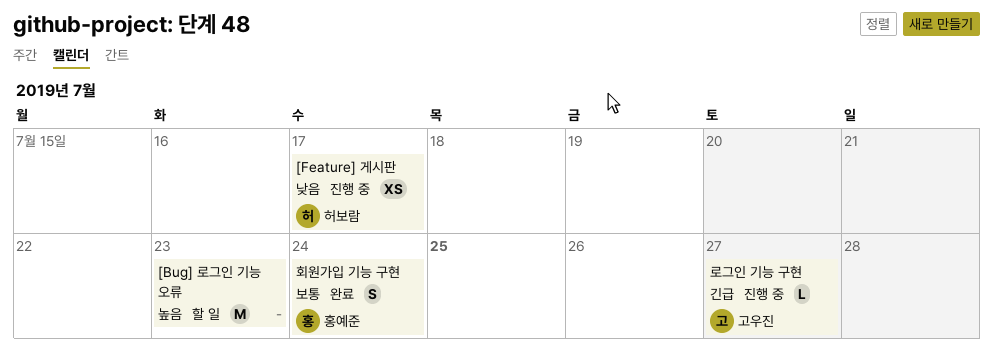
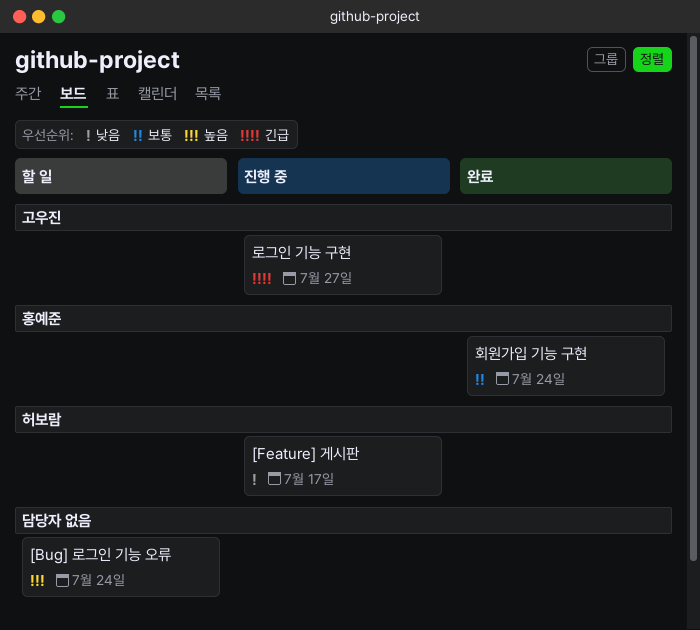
[Bug] 로그인 기능 오류, due: Jul 23 -> Jul 24

